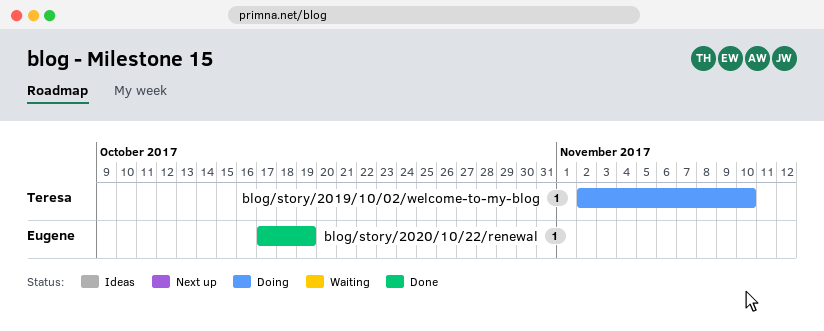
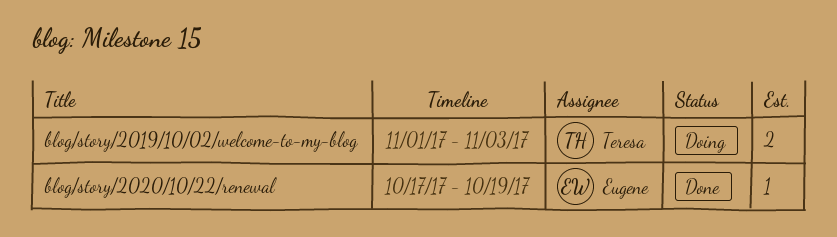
blog/story/2019/10/02/welcome-to-my-blog, estimate: 1 -> 2
blog/story/2019/10/02/welcome-to-my-blog, start: Nov 2 -> Nov 1
blog/story/2019/10/02/welcome-to-my-blog, due: Nov 10 -> Nov 3

